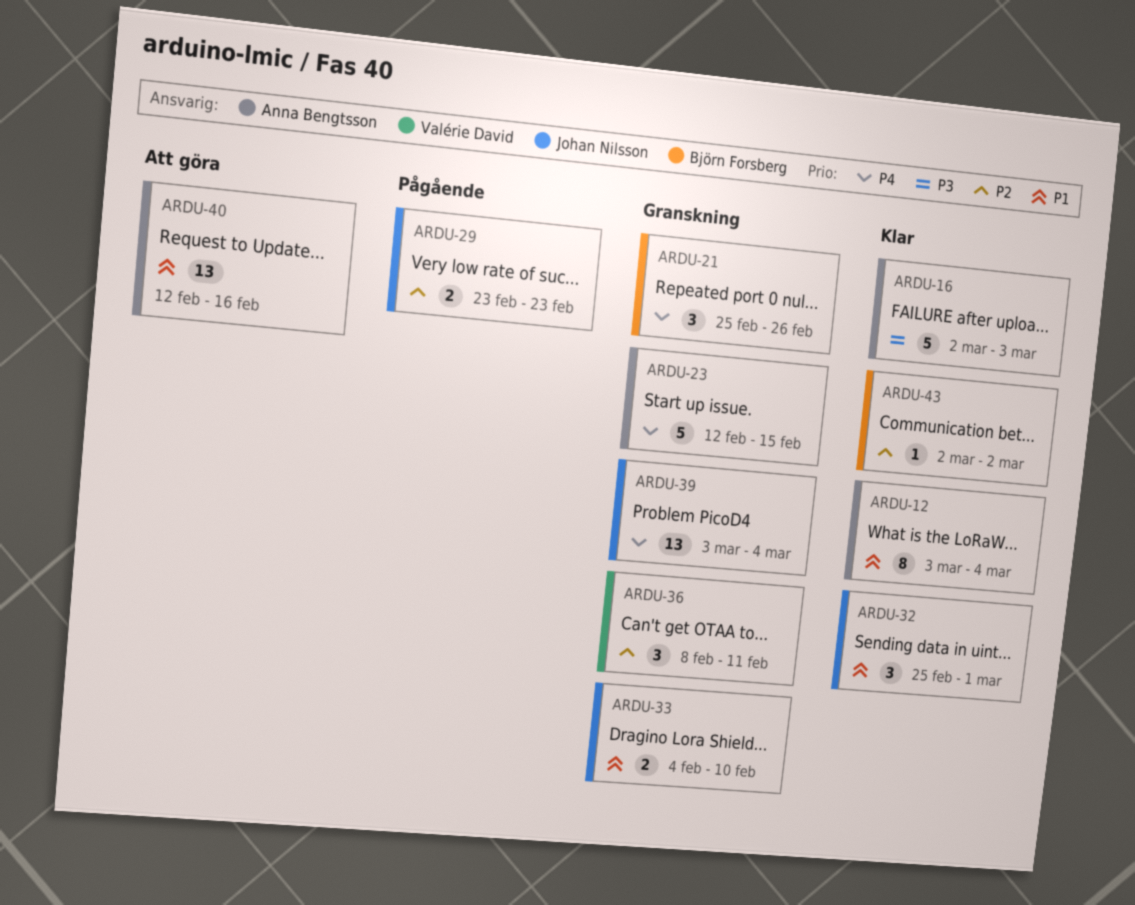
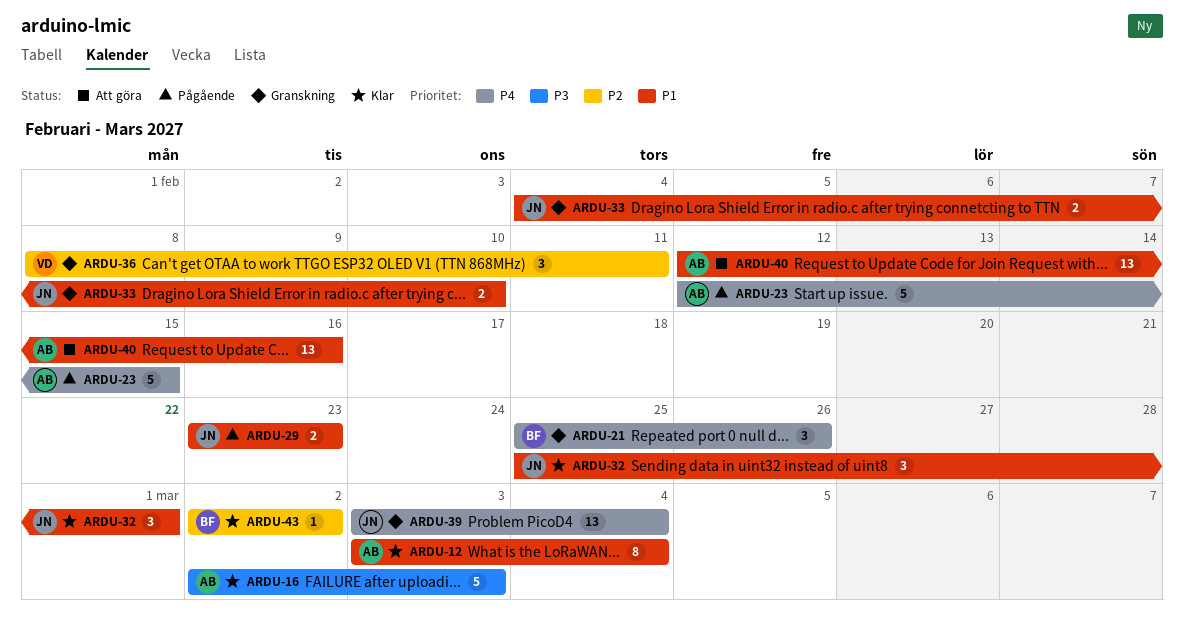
ARDU-23, status: Granskning -> Pågående
ARDU-29, priority: P2 -> P1

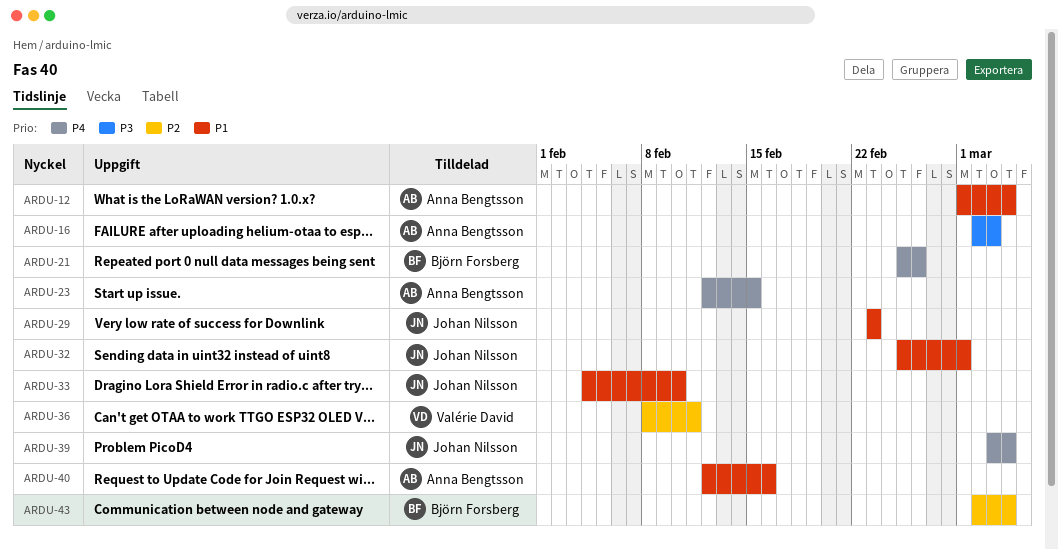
ARDU-12, start: Mar 3 -> Mar 1
ARDU-43, due: Mar 2 -> Mar 4

